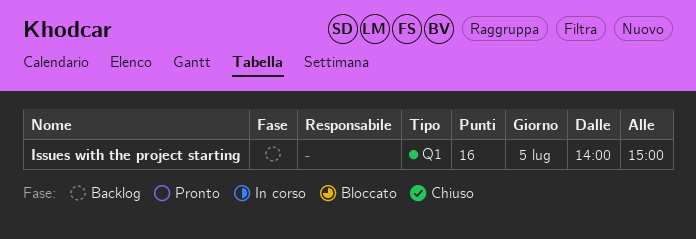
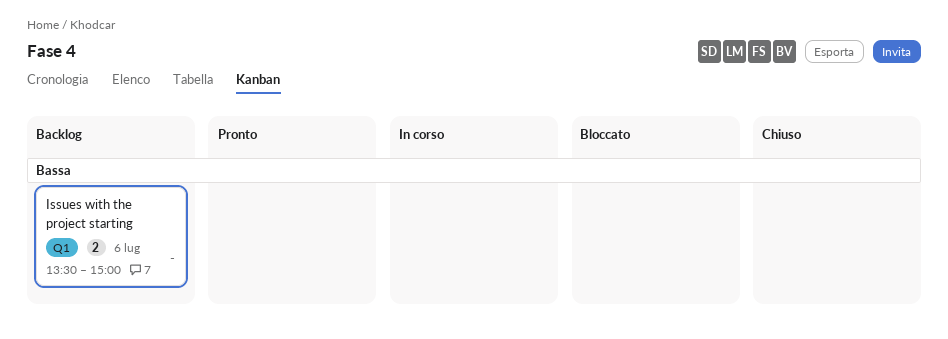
Issues with the project starting, estimate: 16 -> 2
Issues with the project starting, day: Jul 5 -> Jul 6
Issues with the project starting, begins: 14:00 -> 13:30

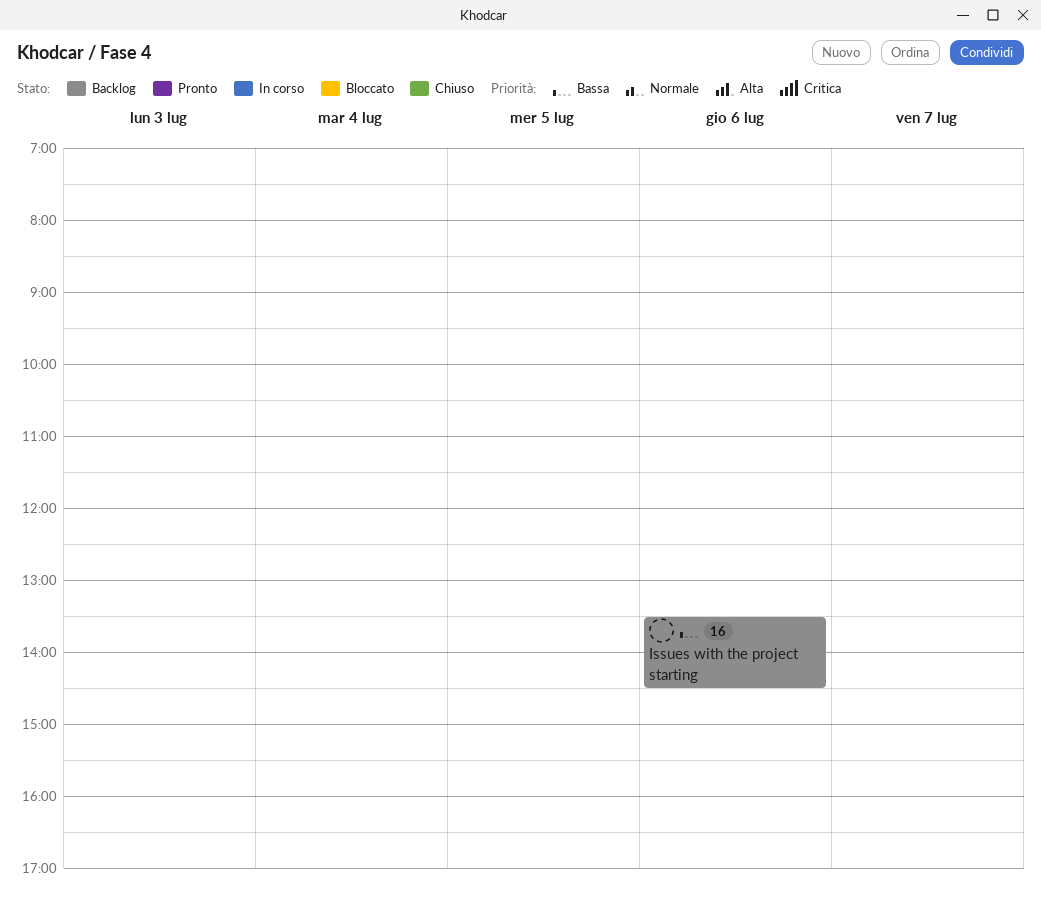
Issues with the project starting, estimate: 2 -> 16
Issues with the project starting, ends: 15:00 -> 14:30

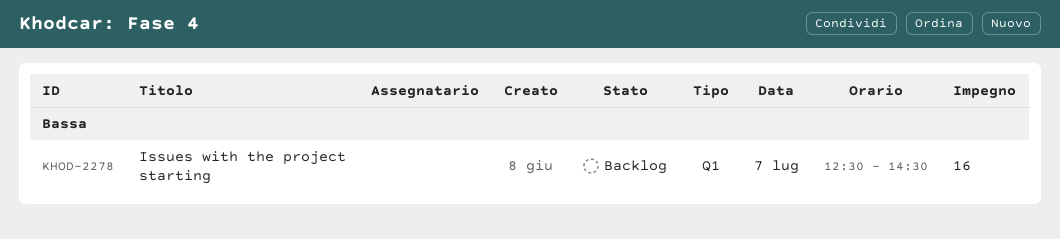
Issues with the project starting, day: Jul 6 -> Jul 7
Issues with the project starting, begins: 13:30 -> 12:30

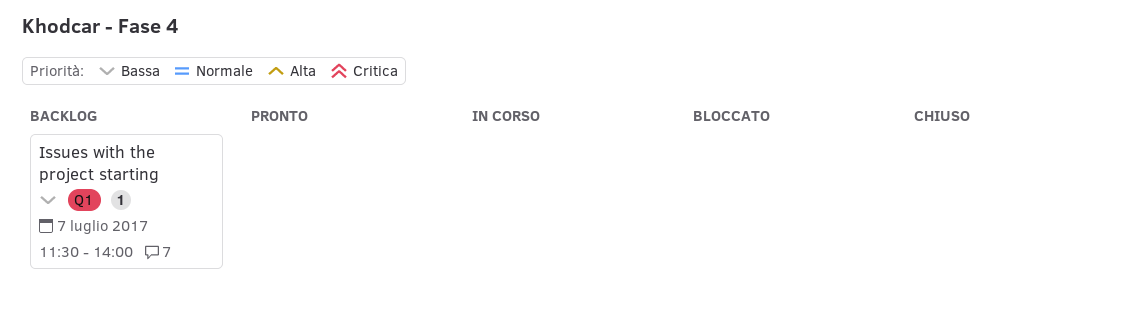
Issues with the project starting, estimate: 16 -> 1
Issues with the project starting, begins: 12:30 -> 11:30
Issues with the project starting, ends: 14:30 -> 14:00

